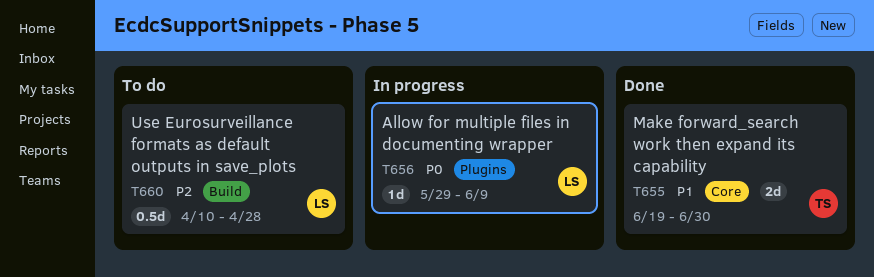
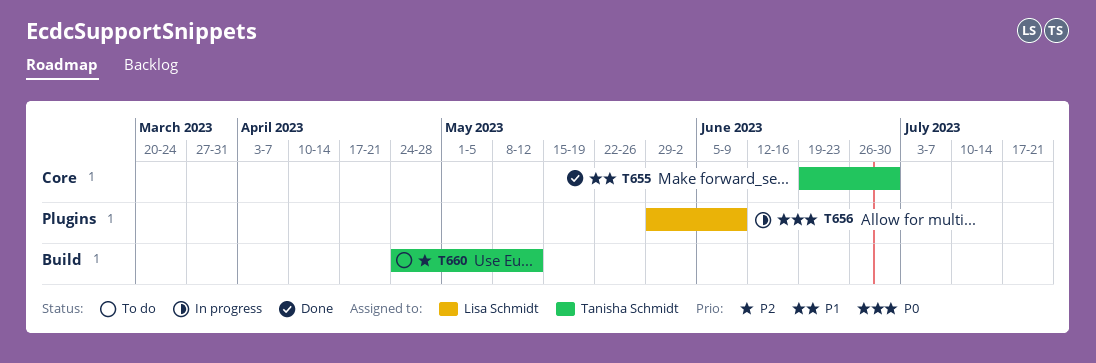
T660, owner: Lisa Schmidt -> Tanisha Schmidt
T660, start: Apr 10 -> Apr 24
T660, due: Apr 28 -> May 12

